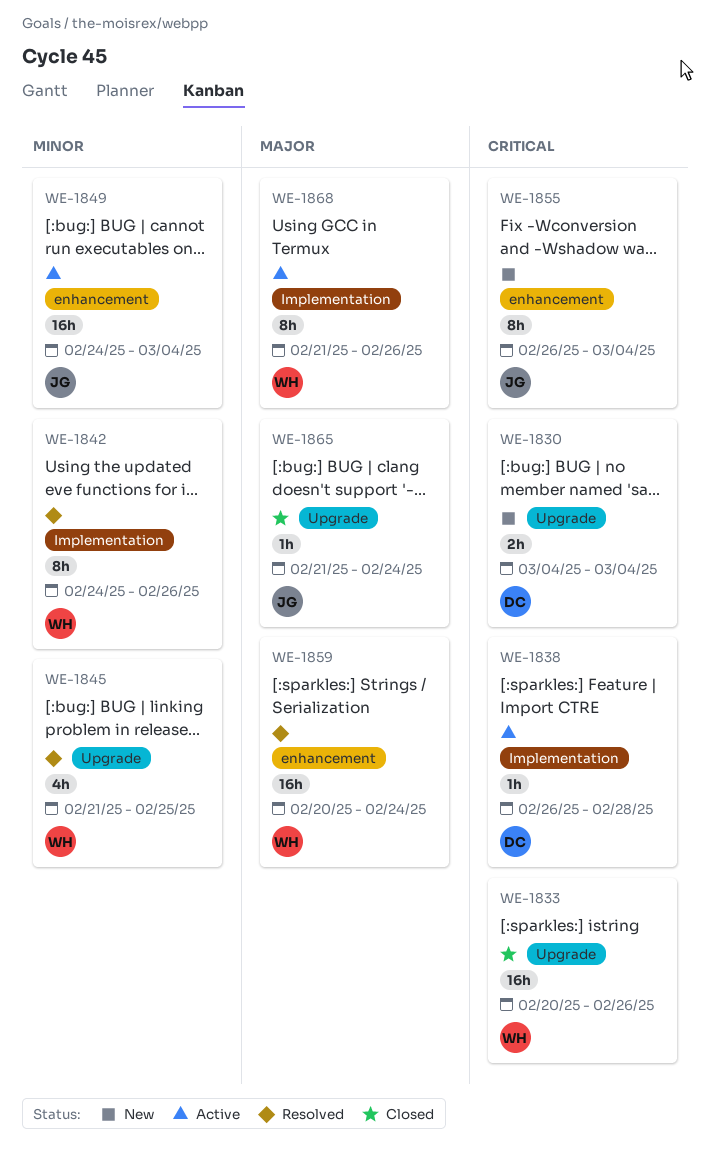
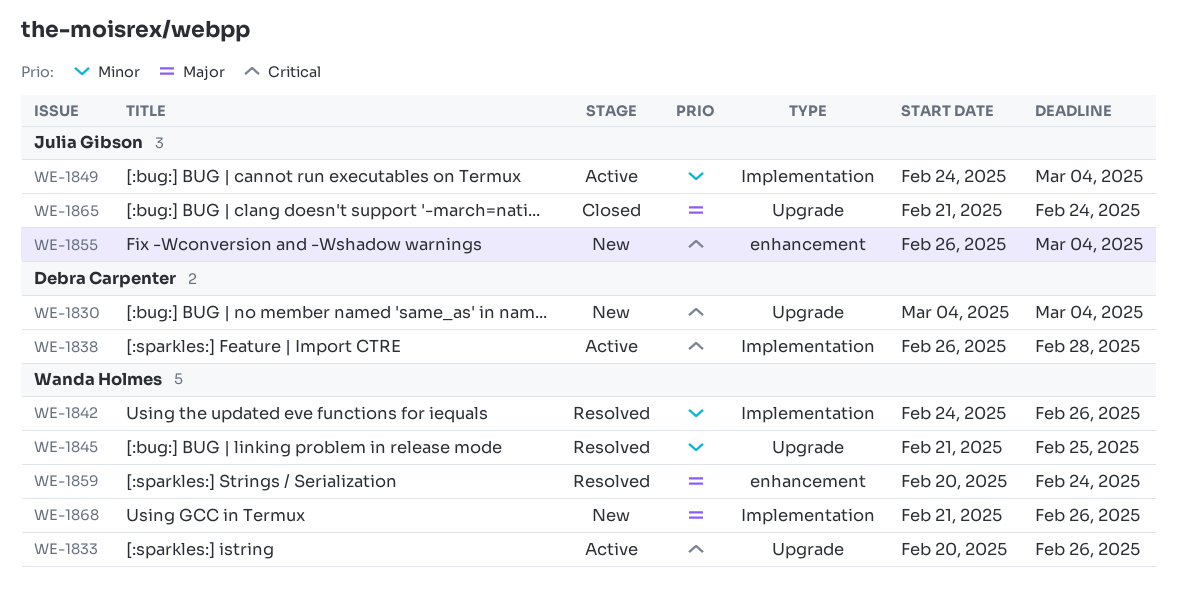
WE-1833, status: Closed -> Active
WE-1849, label: enhancement -> Implementation
WE-1868, status: Active -> New

